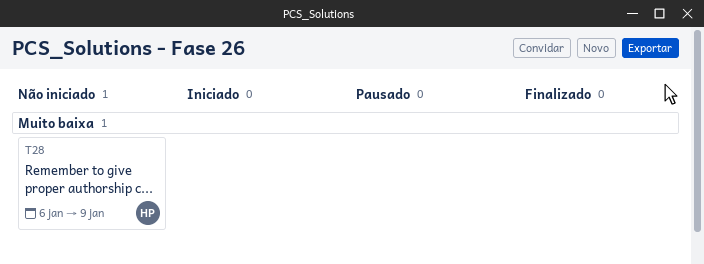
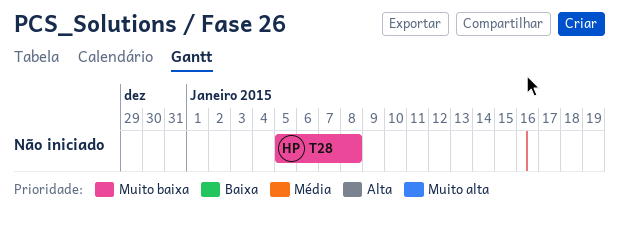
T28, start: Jan 6 -> Jan 5
T28, due: Jan 9 -> Jan 8

